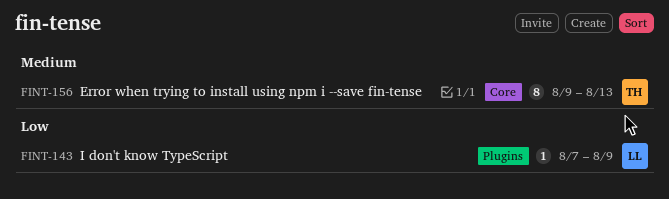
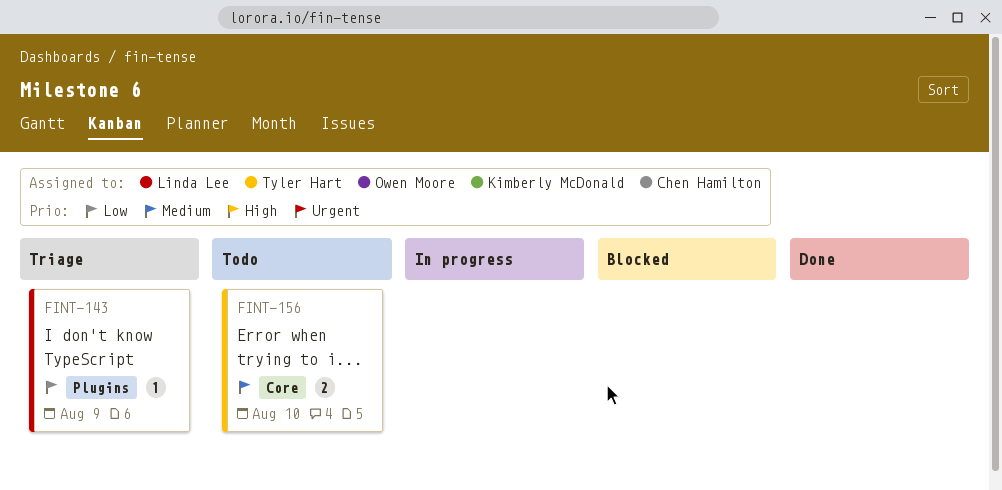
FINT-156, estimate: 8 -> 2
FINT-156, due: Aug 13 -> Aug 10

